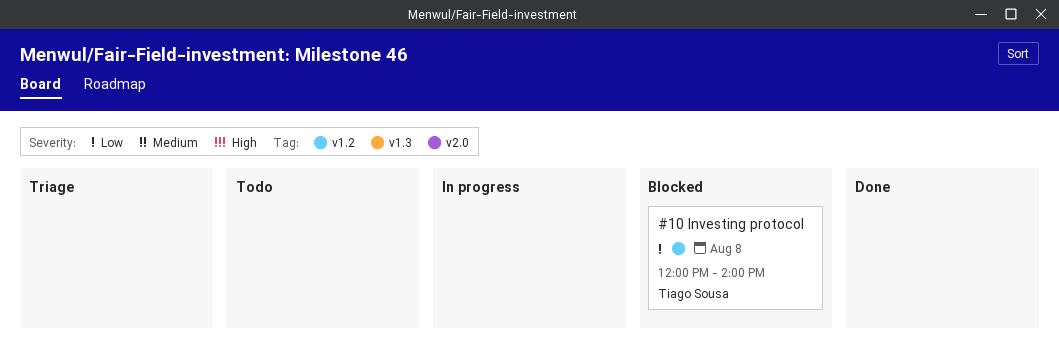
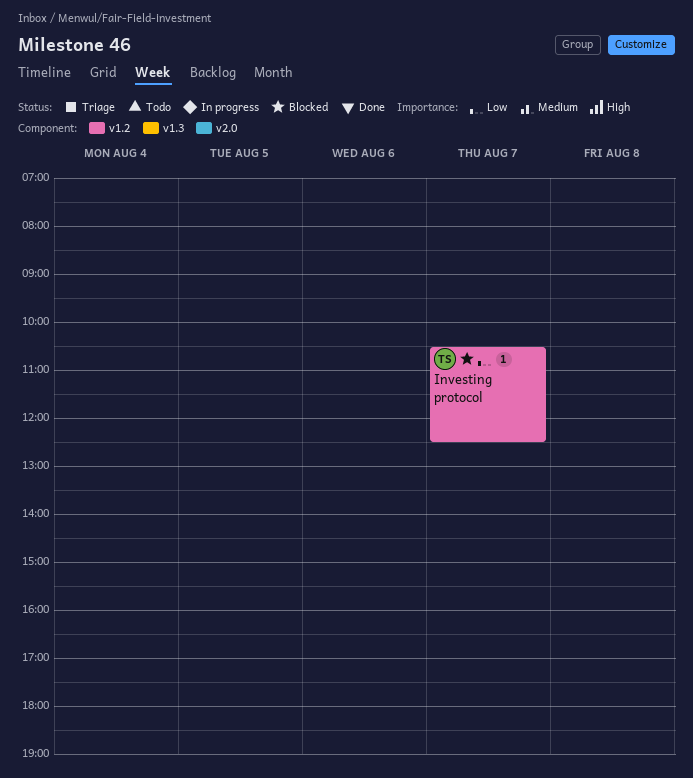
Investing protocol, day: Aug 8 -> Aug 7
Investing protocol, begins: 12:00 -> 10:30
Investing protocol, ends: 14:00 -> 12:30

